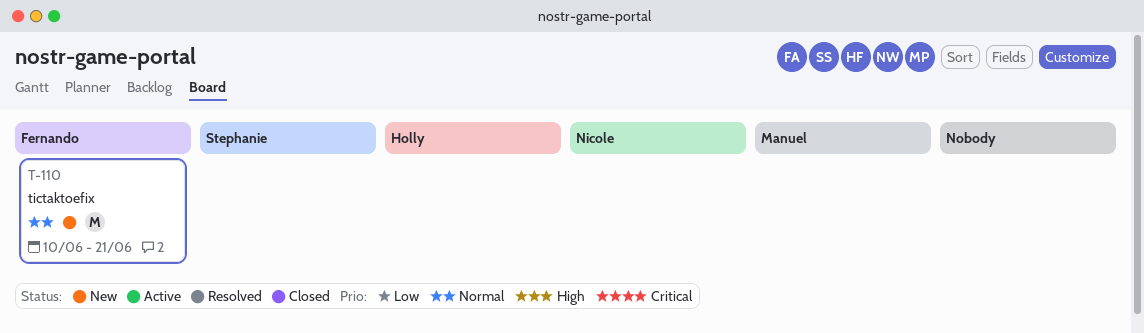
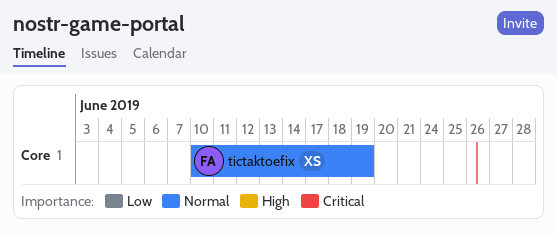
tictaktoefix, estimate: M -> XS
tictaktoefix, due: Jun 21 -> Jun 19

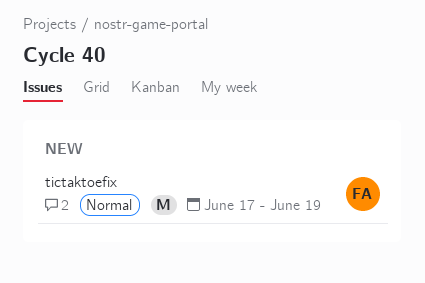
tictaktoefix, estimate: XS -> M
tictaktoefix, start: Jun 10 -> Jun 17

